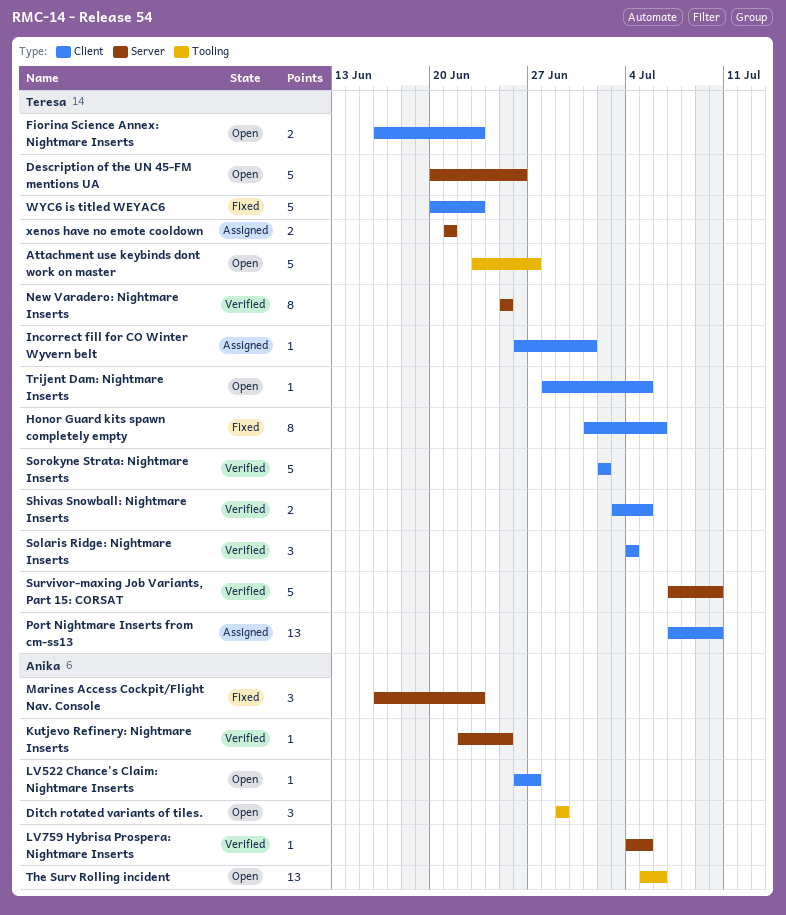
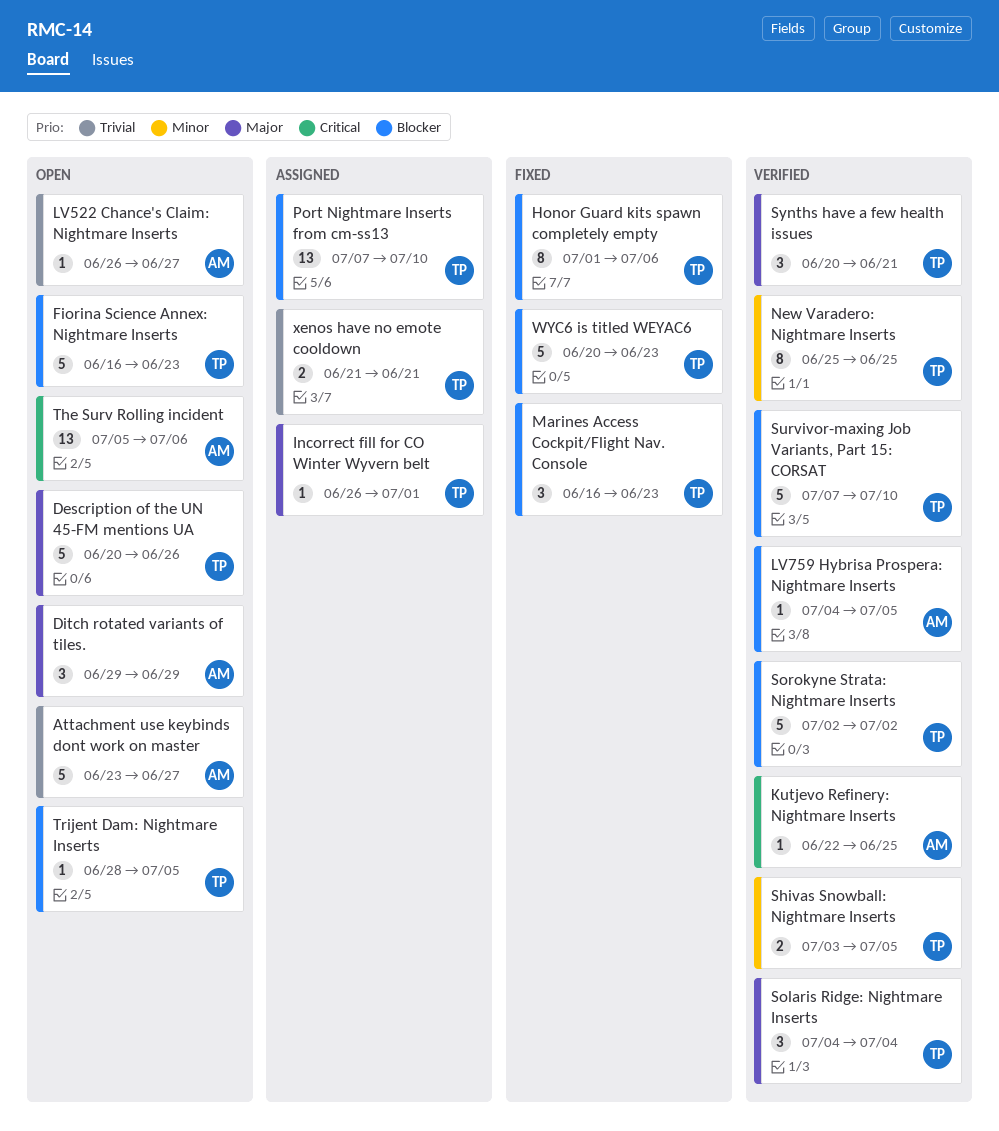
Attachment use keybinds dont work on master, owner: Teresa -> Anika
Fiorina Science Annex: Nightmare Inserts, estimate: 2 -> 5
Marines Access Cockpit/Flight Nav. Console, owner: Anika -> Teresa
Synths have a few health issues: none -> present

